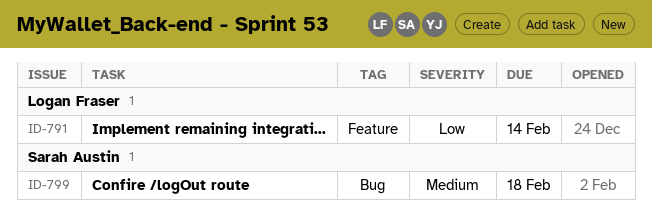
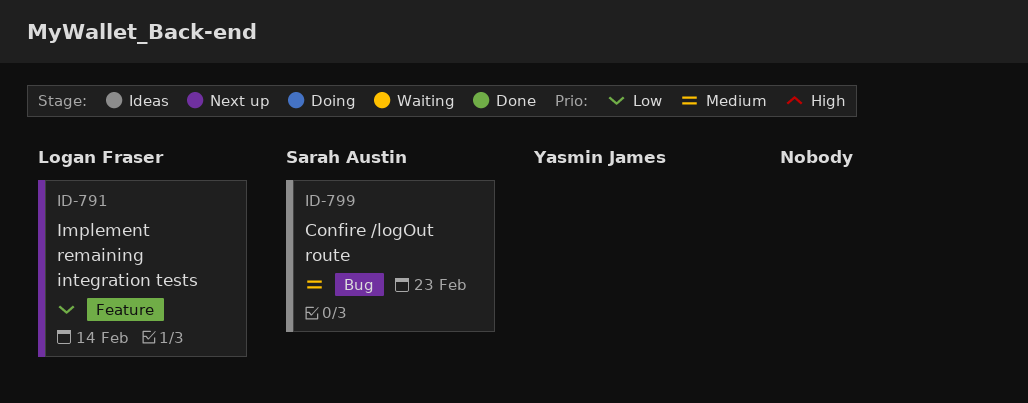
ID-799, due: Feb 18 -> Feb 23

